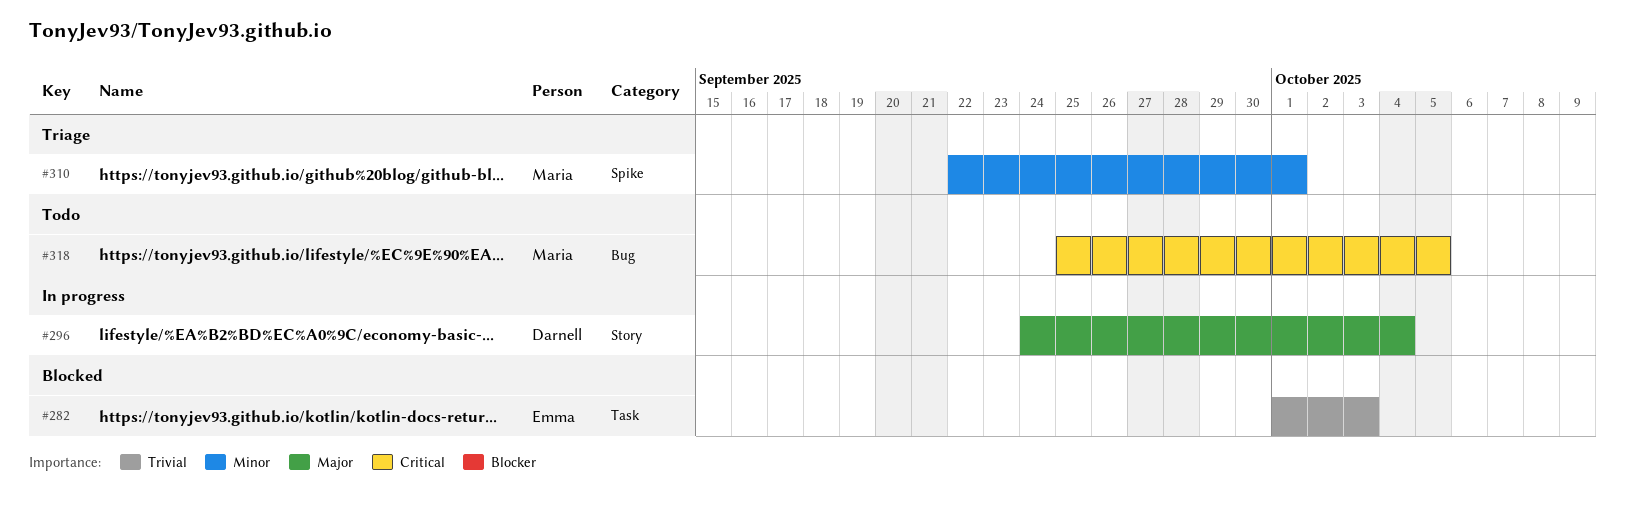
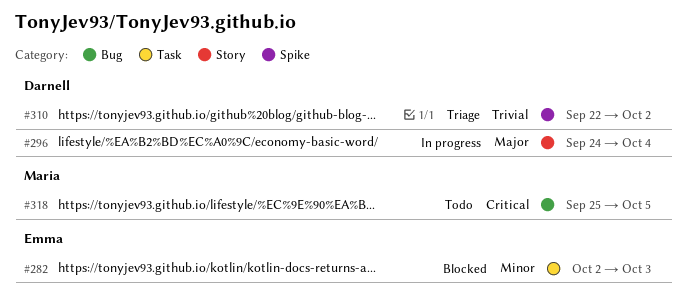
#282, priority: Trivial -> Minor
#282, start: Oct 1 -> Oct 2
#310, owner: Maria -> Darnell
#310, priority: Minor -> Trivial
#310, due: Oct 1 -> Oct 2

